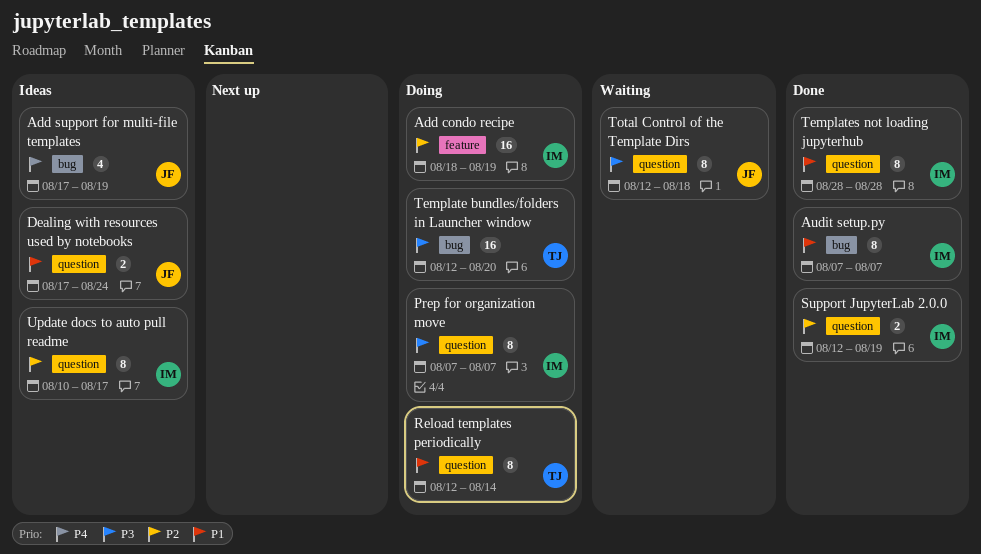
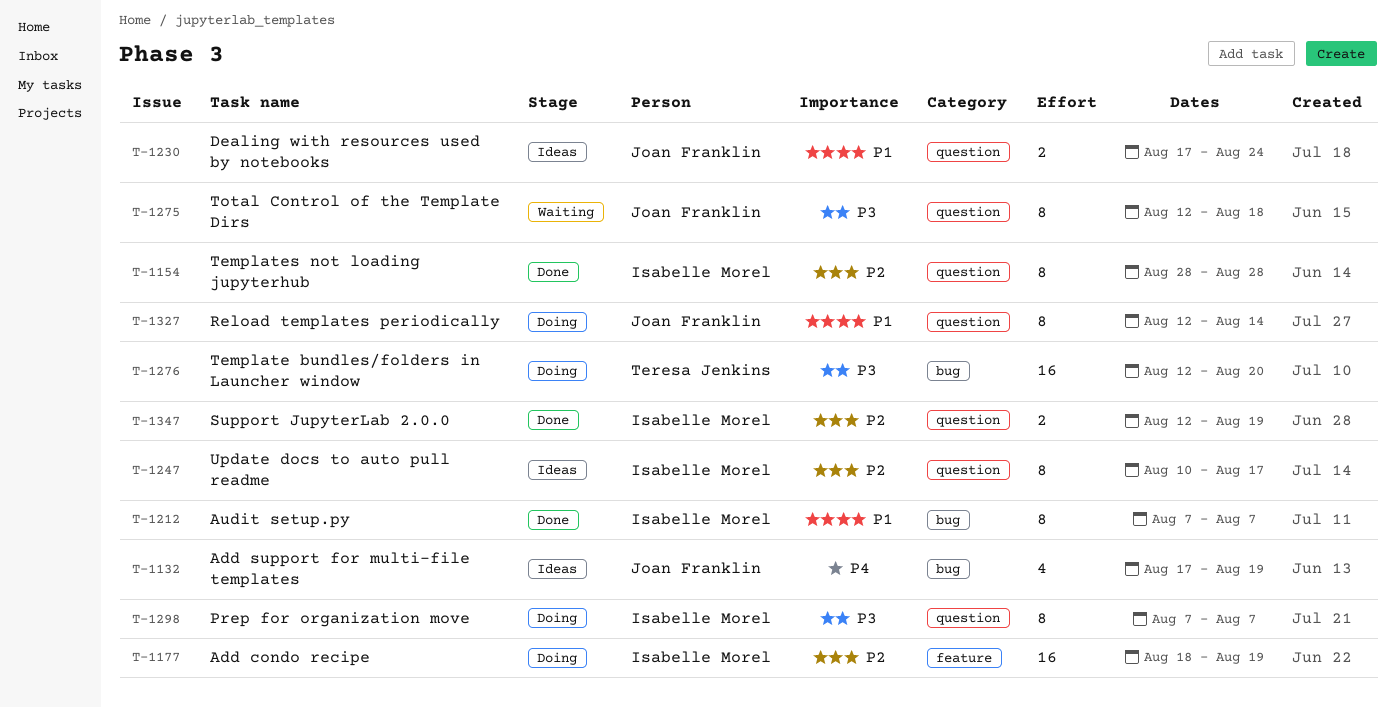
Reload templates periodically, owner: Teresa Jenkins -> Joan Franklin
Templates not loading jupyterhub, priority: P1 -> P2

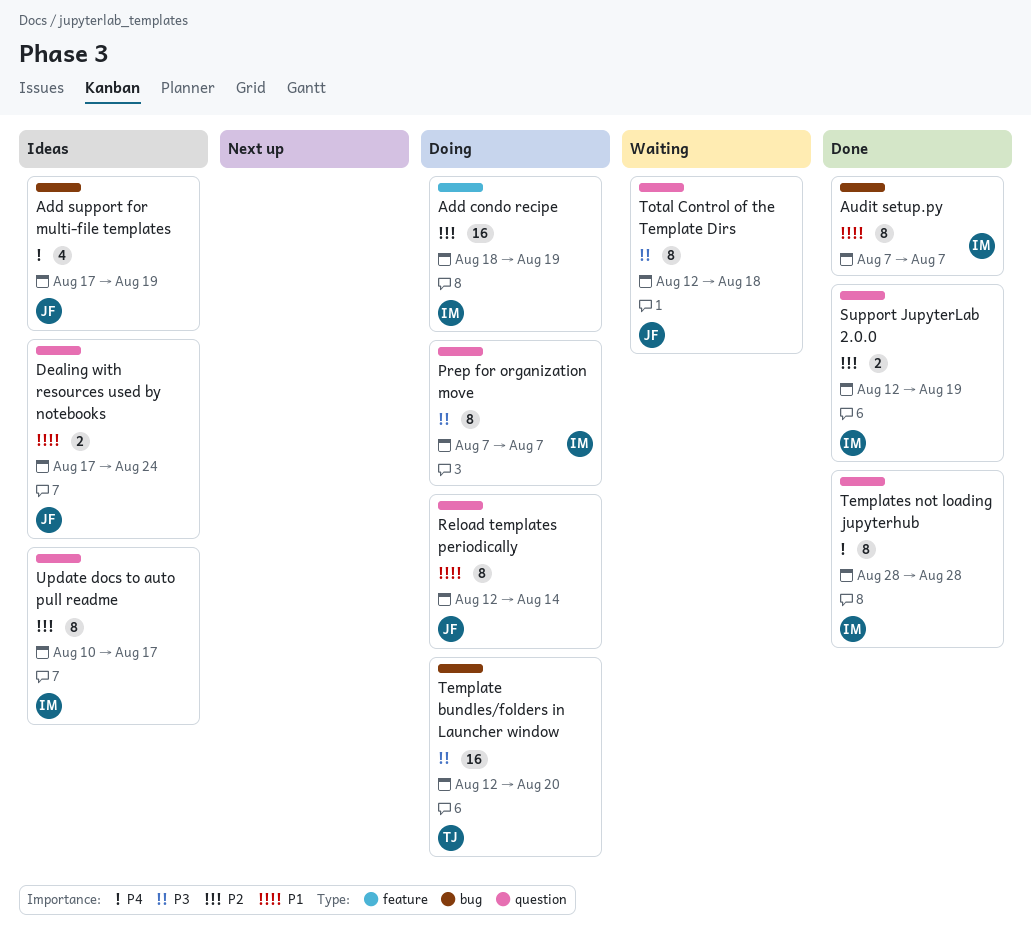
Templates not loading jupyterhub, priority: P2 -> P4

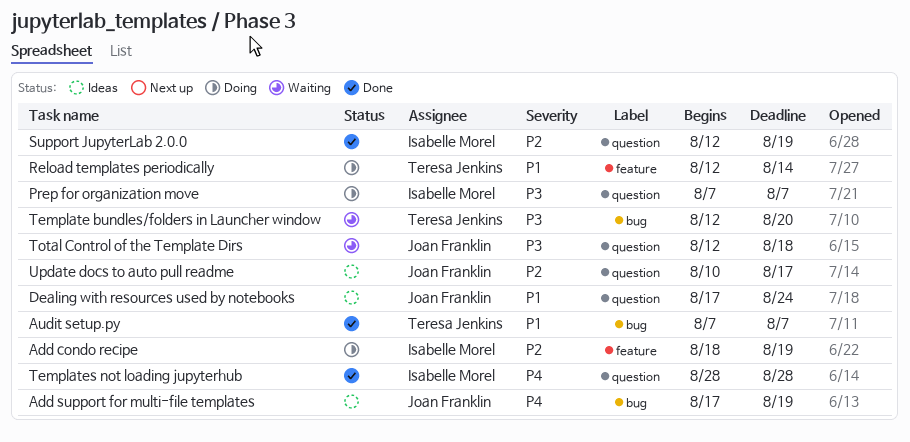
Audit setup.py, owner: Isabelle Morel -> Teresa Jenkins
Reload templates periodically, owner: Joan Franklin -> Teresa Jenkins
Reload templates periodically, label: question -> feature
Template bundles/folders in Launcher window, status: Doing -> Waiting
Update docs to auto pull readme, owner: Isabelle Morel -> Joan Franklin

